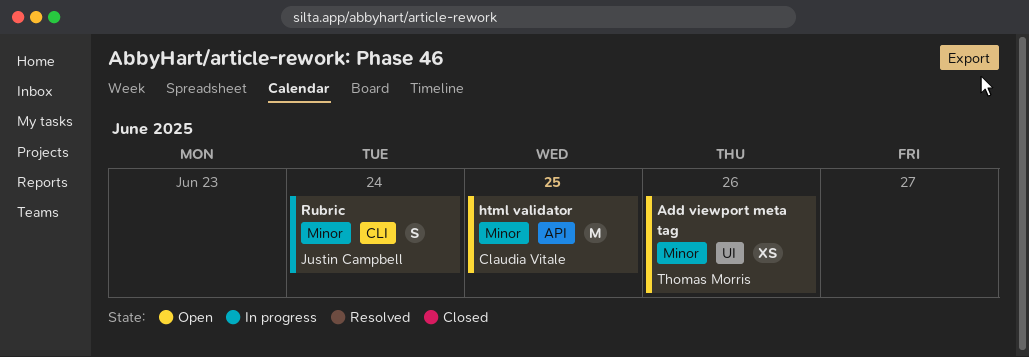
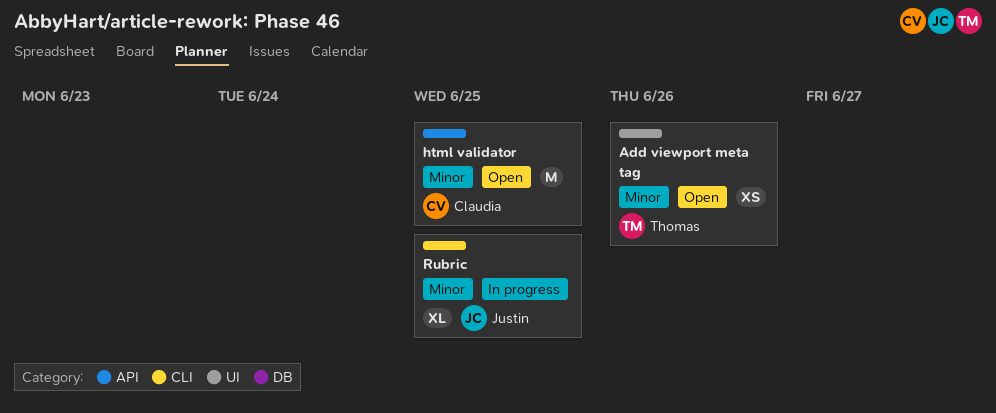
Rubric, estimate: S -> XL
Rubric, due: Jun 24 -> Jun 25

